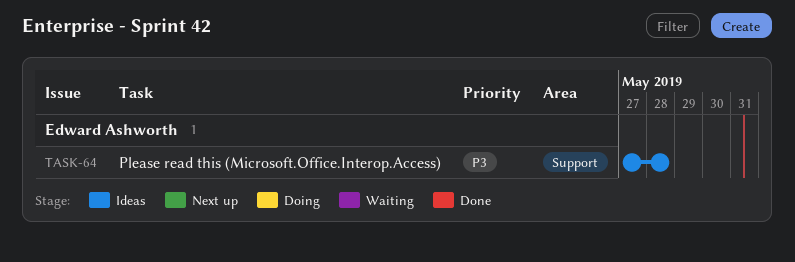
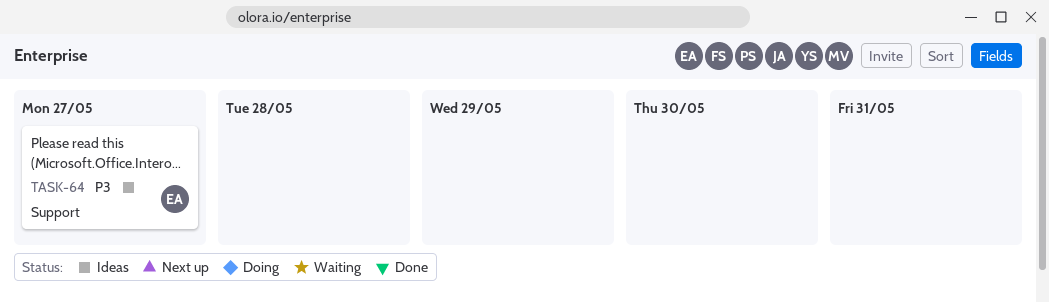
TASK-64, due: May 28 -> May 27

